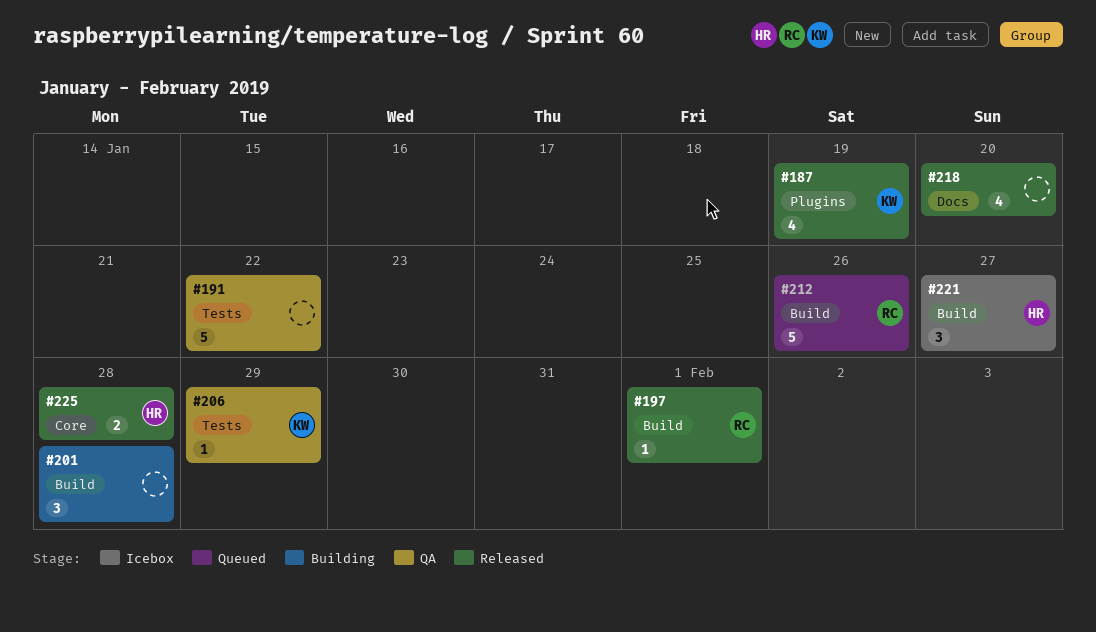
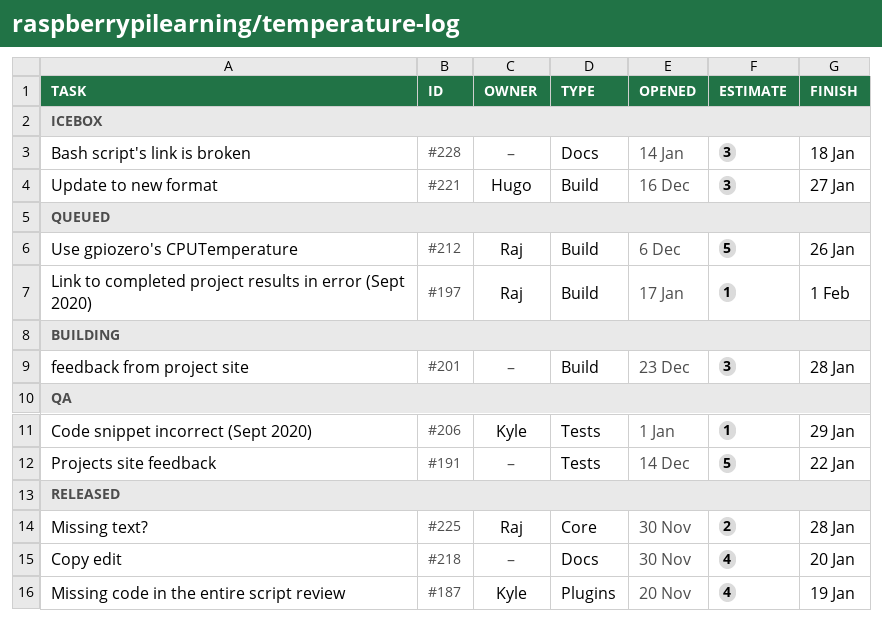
#197, status: Released -> Queued
#225, owner: Hugo -> Raj
#228: none -> present

